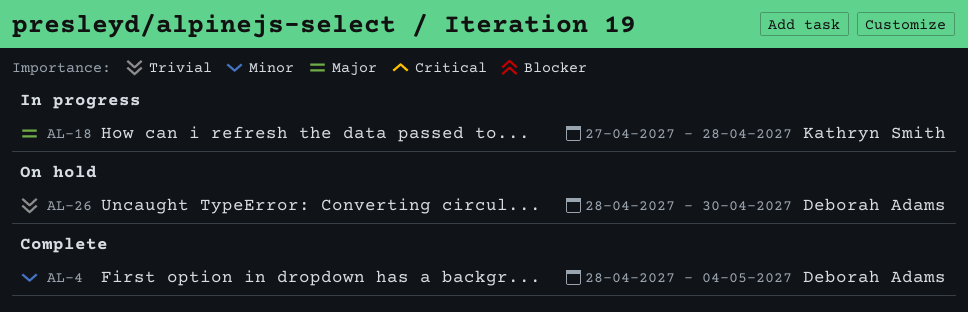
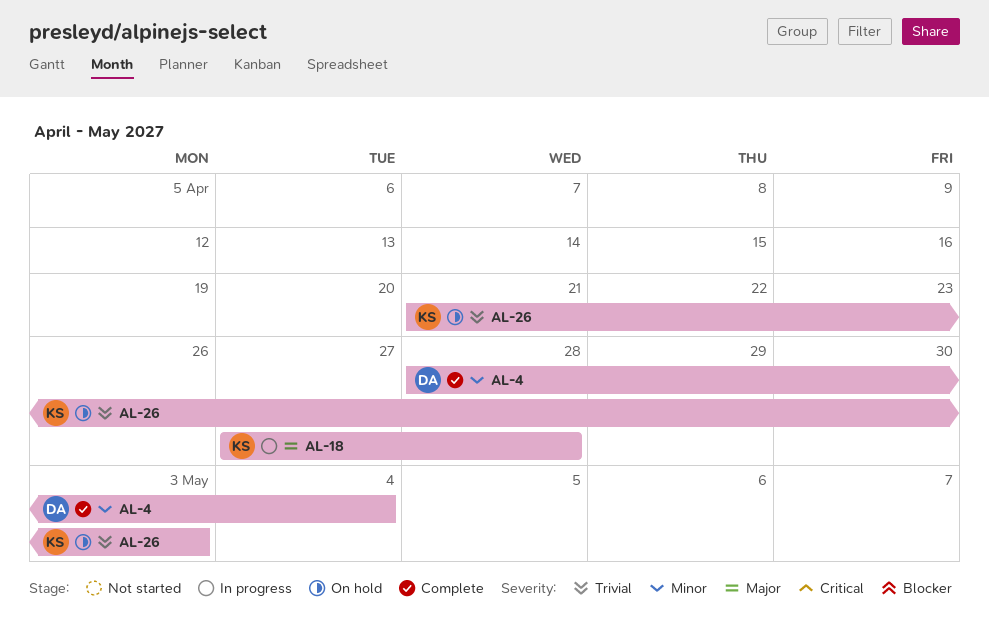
AL-26, owner: Deborah Adams -> Kathryn Smith
AL-26, start: Apr 28 -> Apr 21
AL-26, due: Apr 30 -> May 3

